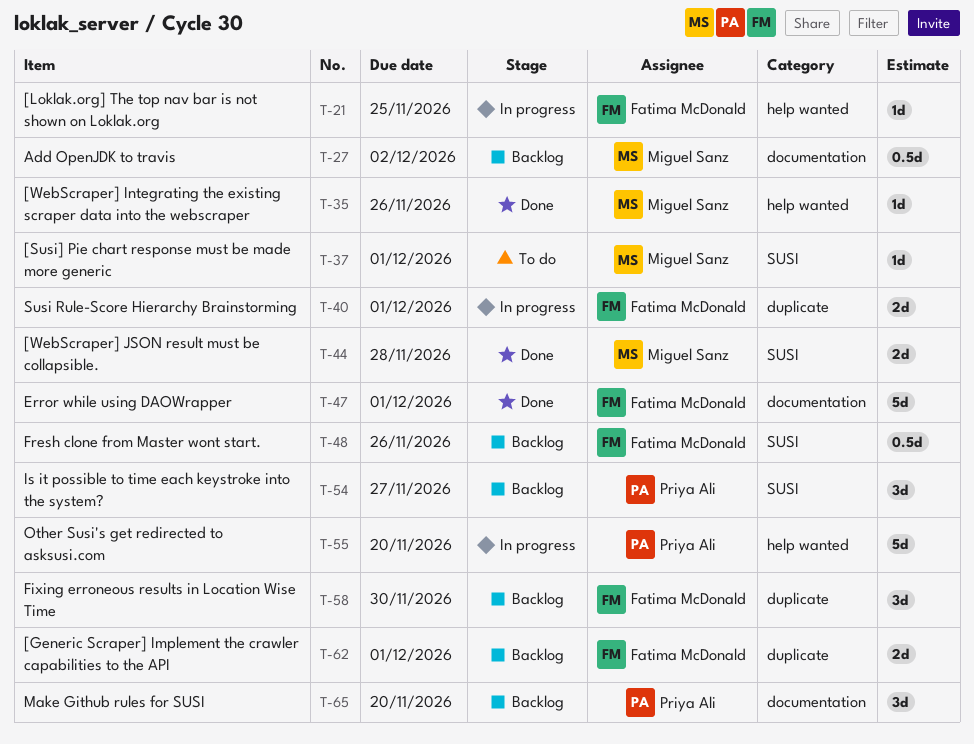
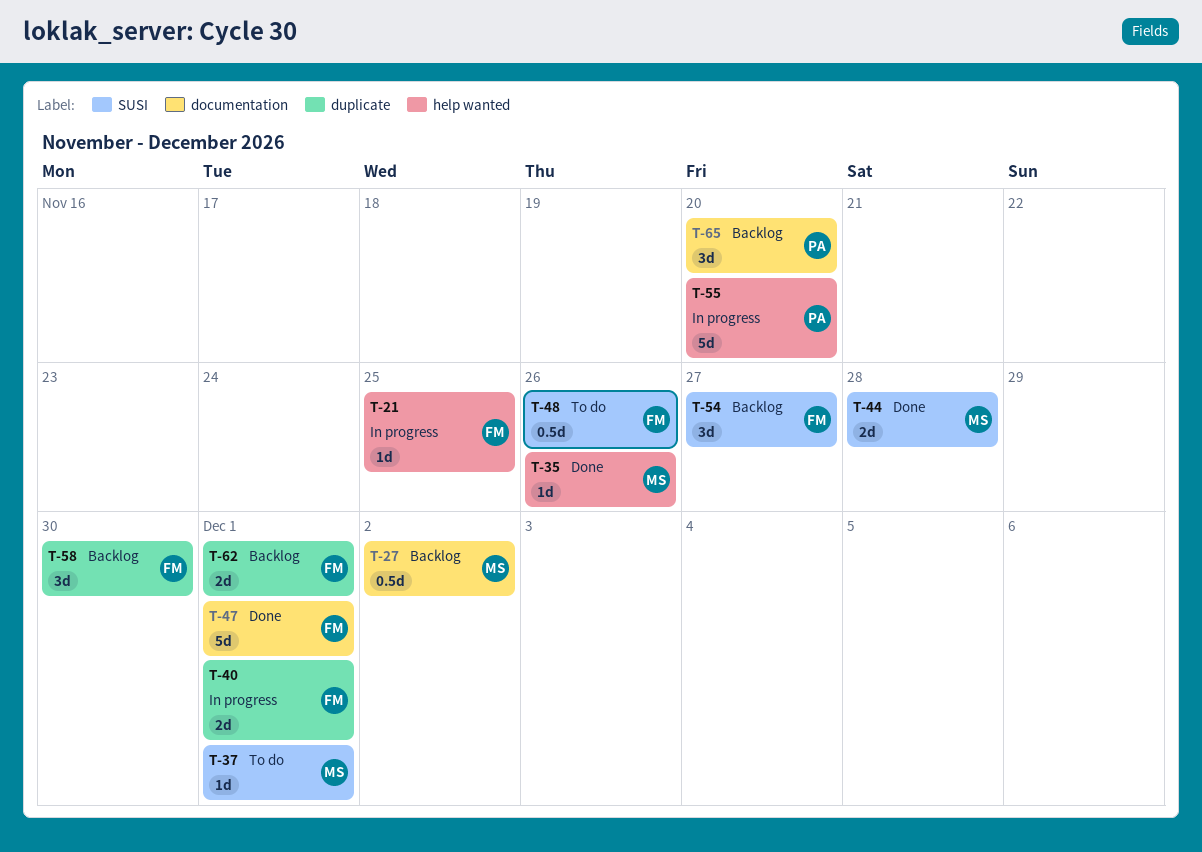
T-48, status: Backlog -> To do
T-54, owner: Priya Ali -> Fatima McDonald

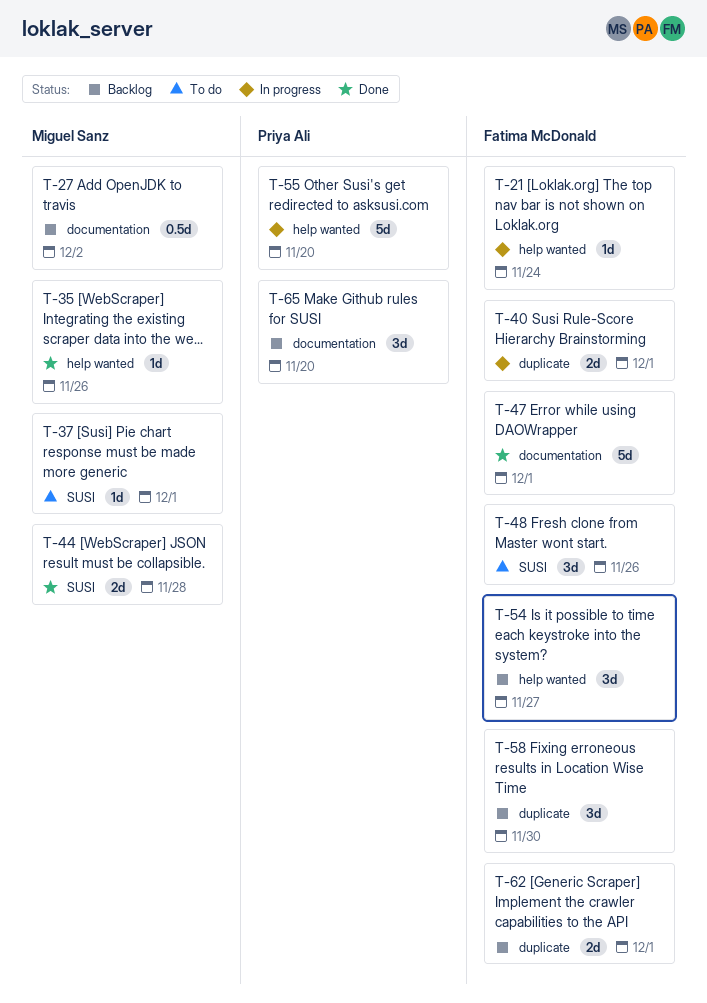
T-21, due: Nov 25 -> Nov 24
T-48, estimate: 0.5d -> 3d
T-54, label: SUSI -> help wanted

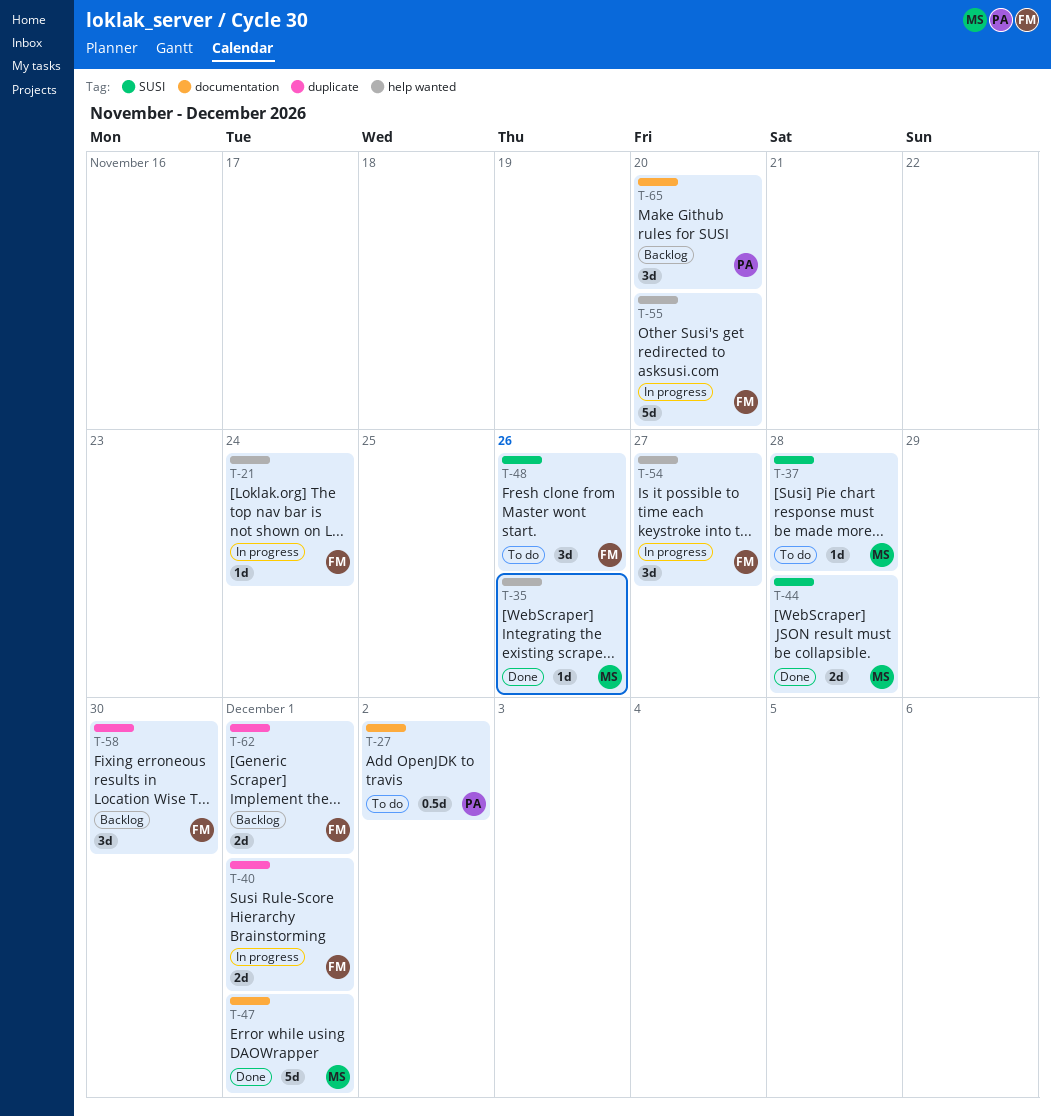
T-27, status: Backlog -> To do
T-27, owner: Miguel Sanz -> Priya Ali
T-37, due: Dec 1 -> Nov 28
T-47, owner: Fatima McDonald -> Miguel Sanz
T-54, status: Backlog -> In progress
T-55, owner: Priya Ali -> Fatima McDonald

